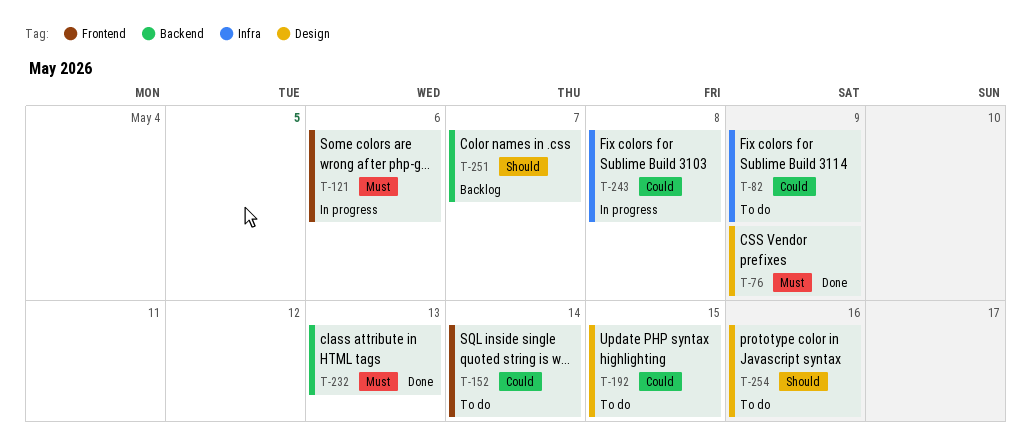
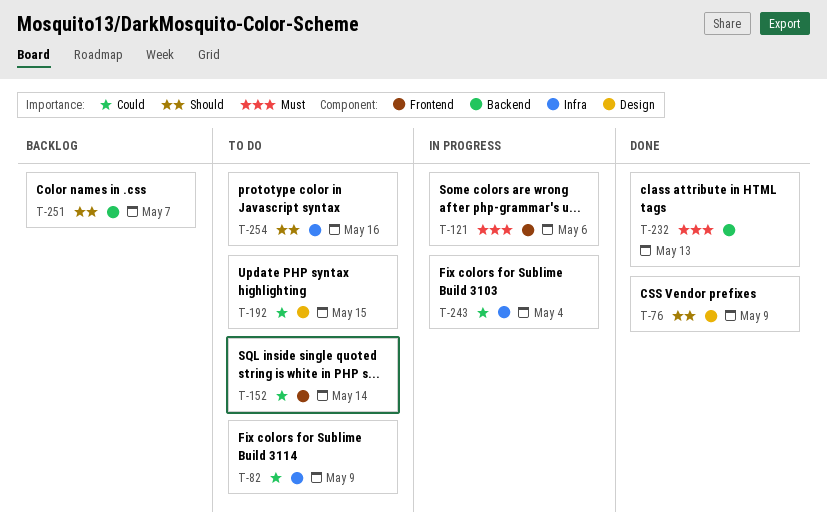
T-76, priority: Must -> Should
T-243, due: May 8 -> May 4
T-254, label: Design -> Infra

